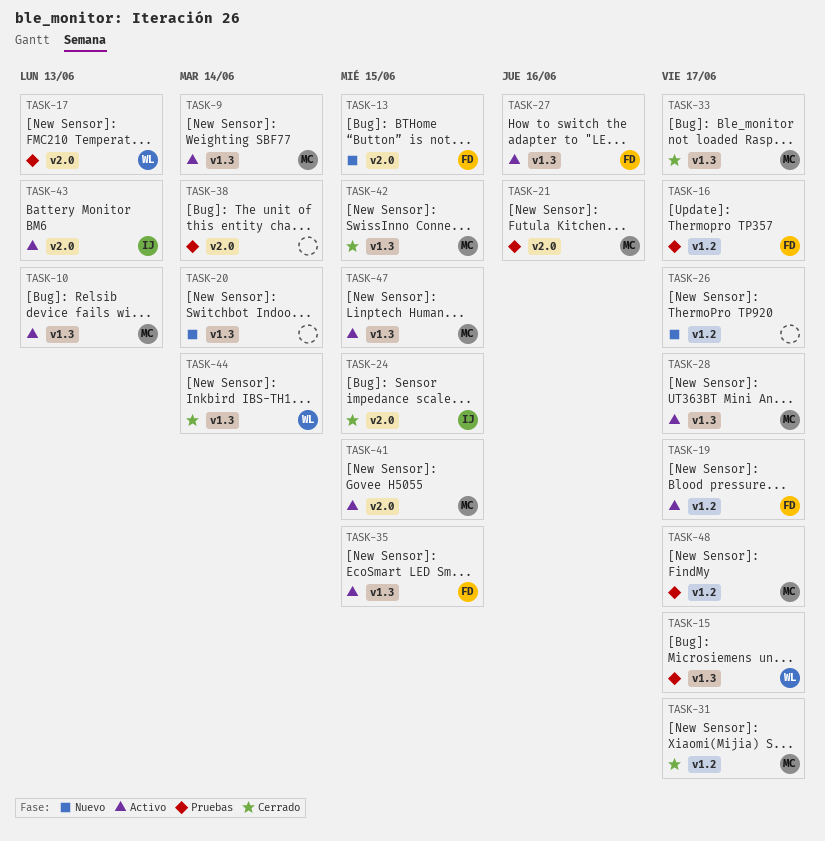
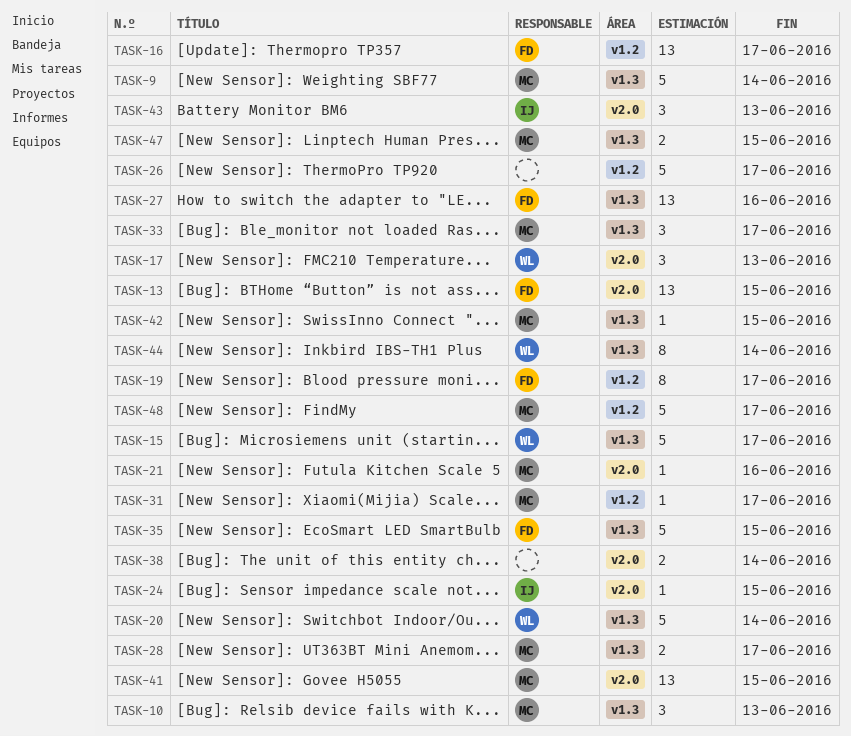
TASK-20, owner: none -> WL

